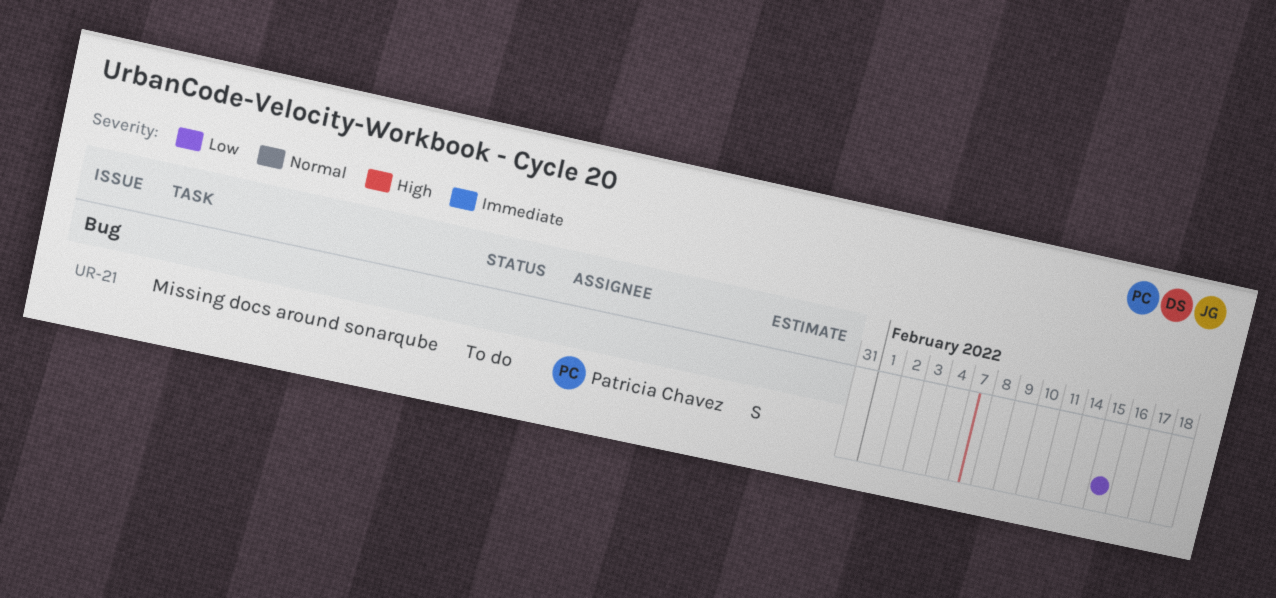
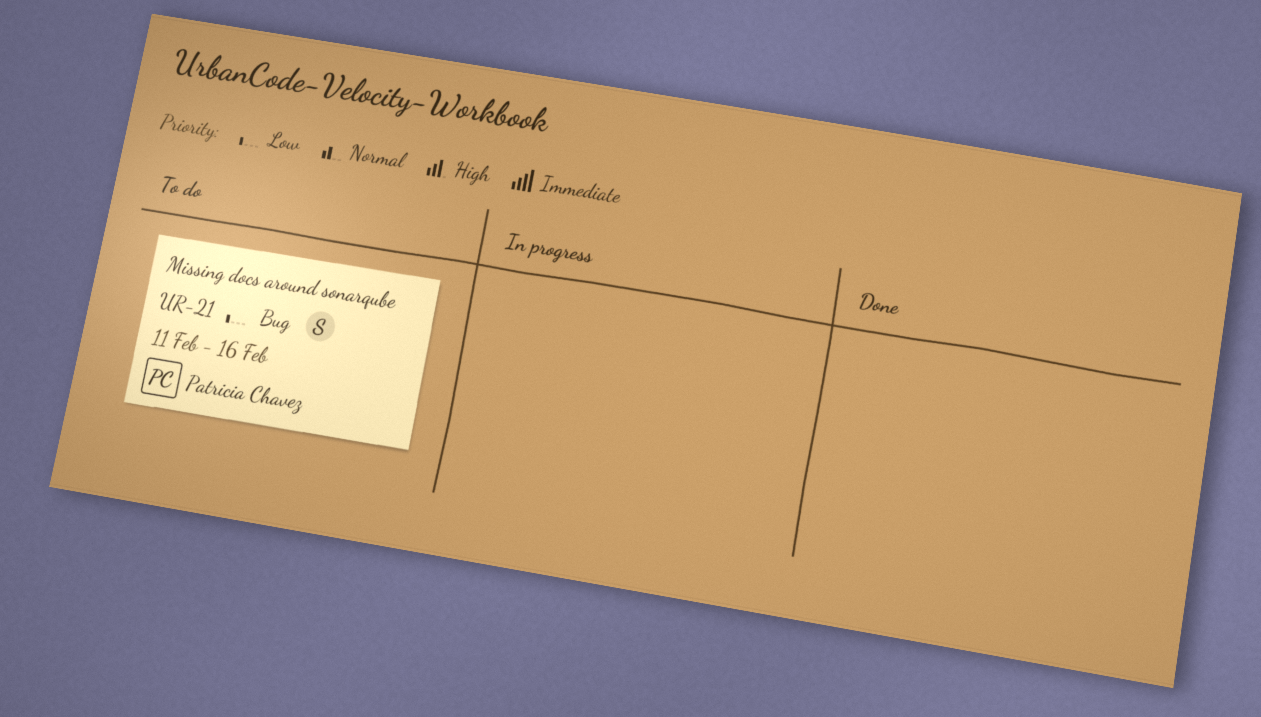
UR-21, start: Feb 15 -> Feb 11
UR-21, due: Feb 15 -> Feb 16

